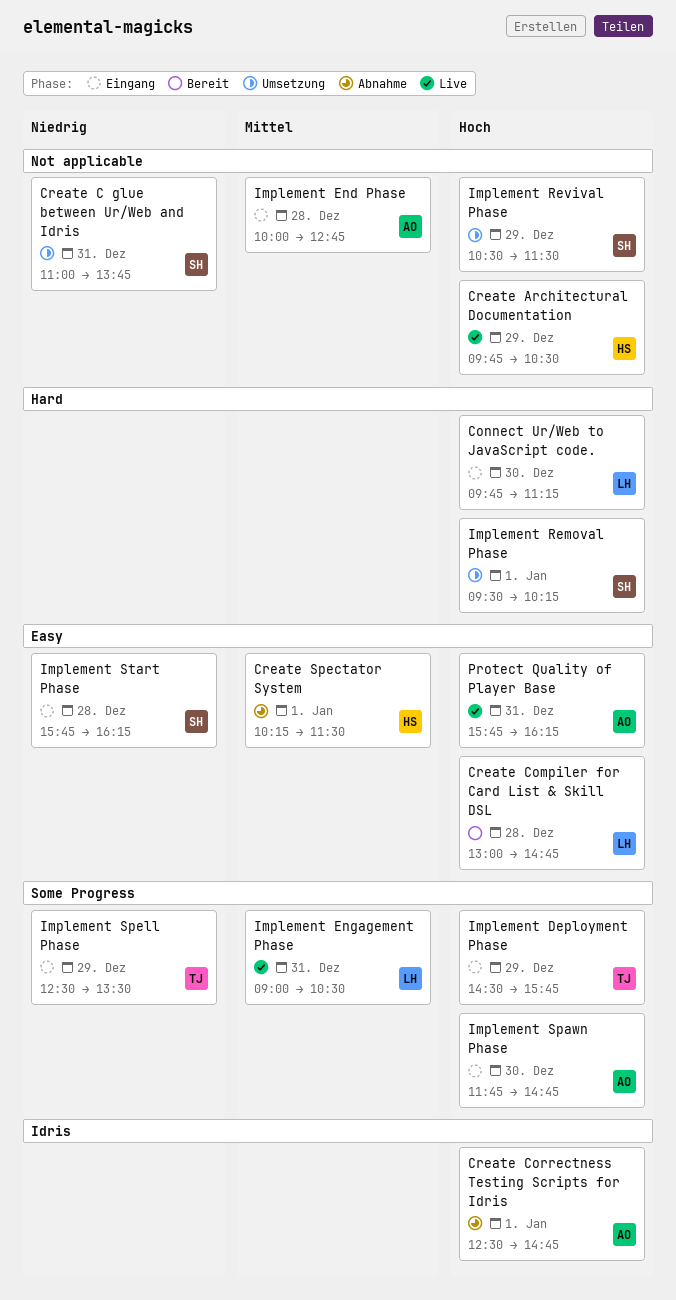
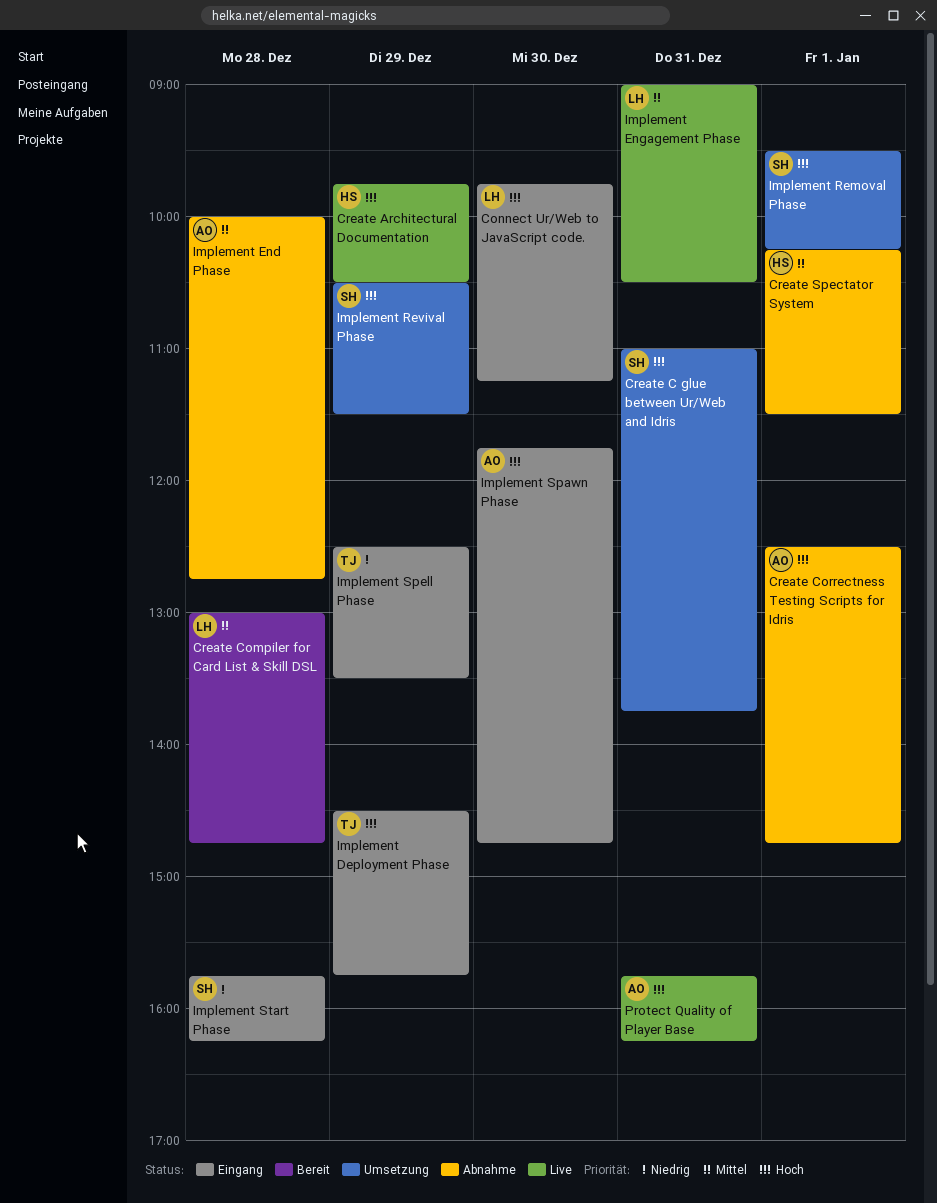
Create C glue between Ur/Web and Idris, priority: Niedrig -> Hoch
Create Compiler for Card List & Skill DSL, priority: Hoch -> Mittel
Implement End Phase, status: Eingang -> Abnahme

